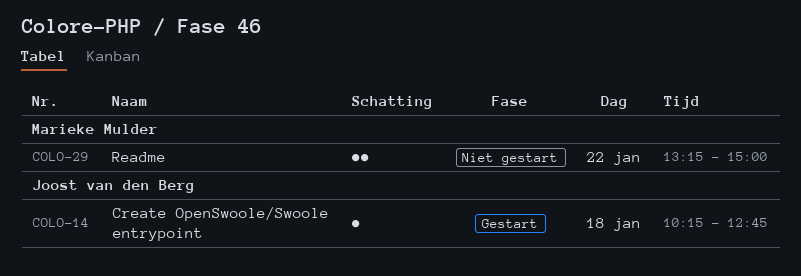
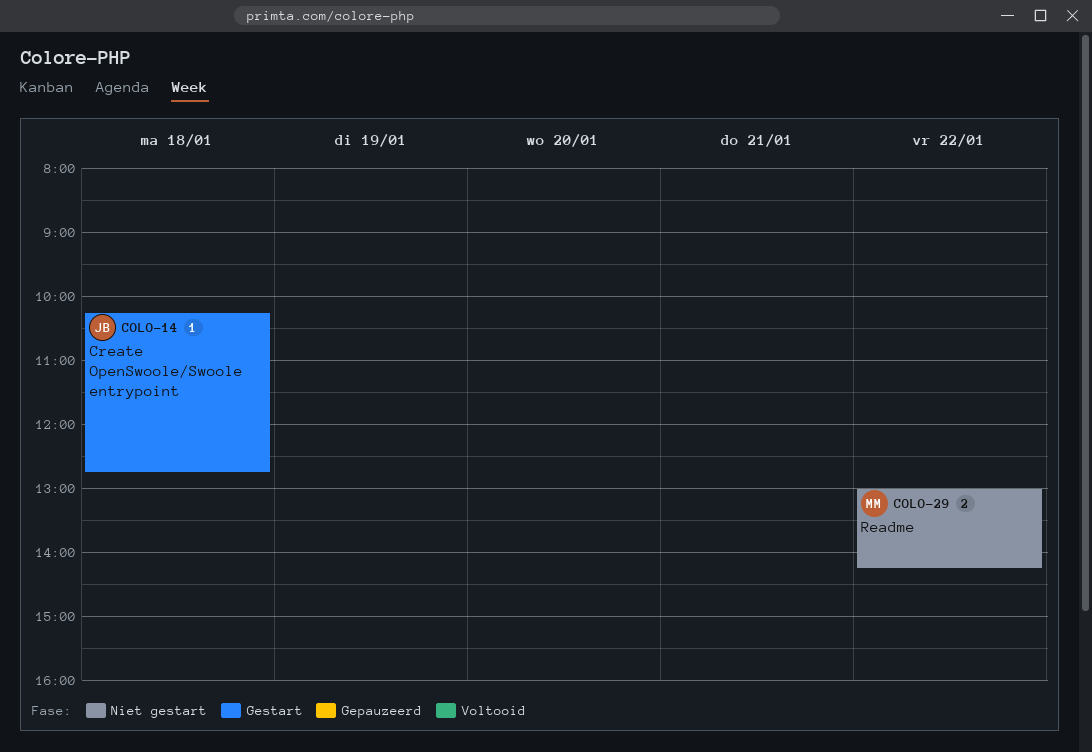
COLO-29, begins: 13:15 -> 13:00
COLO-29, ends: 15:00 -> 14:15

